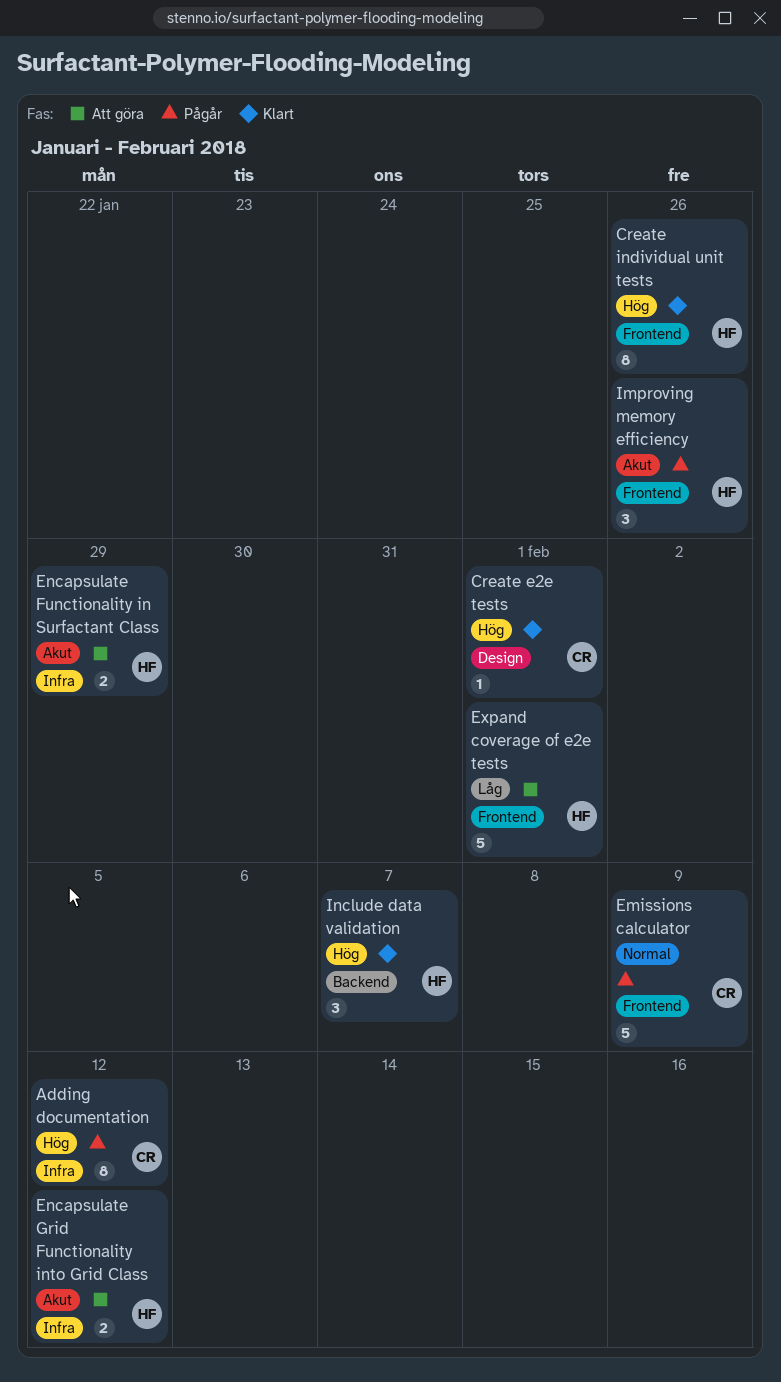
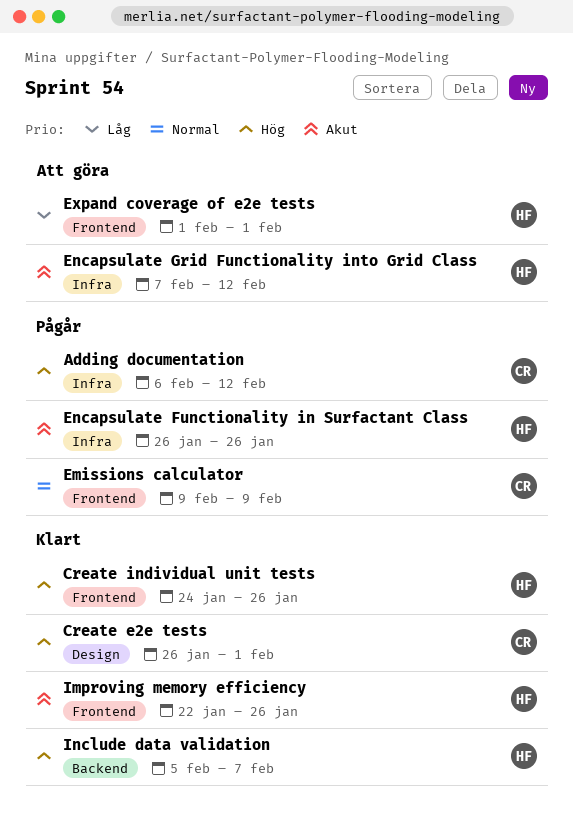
Encapsulate Functionality in Surfactant Class, status: Att göra -> Pågår
Encapsulate Functionality in Surfactant Class, due: Jan 29 -> Jan 26
Improving memory efficiency, status: Pågår -> Klart

